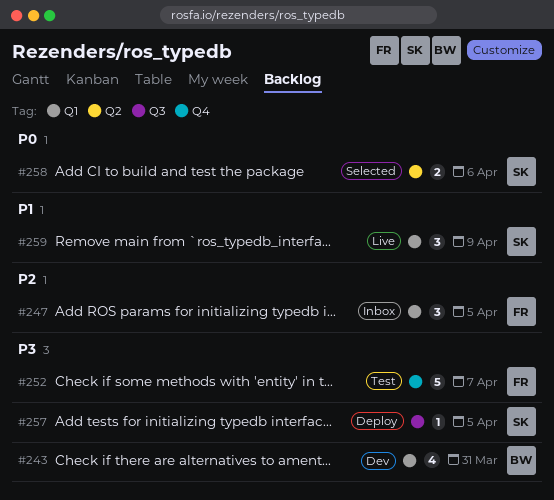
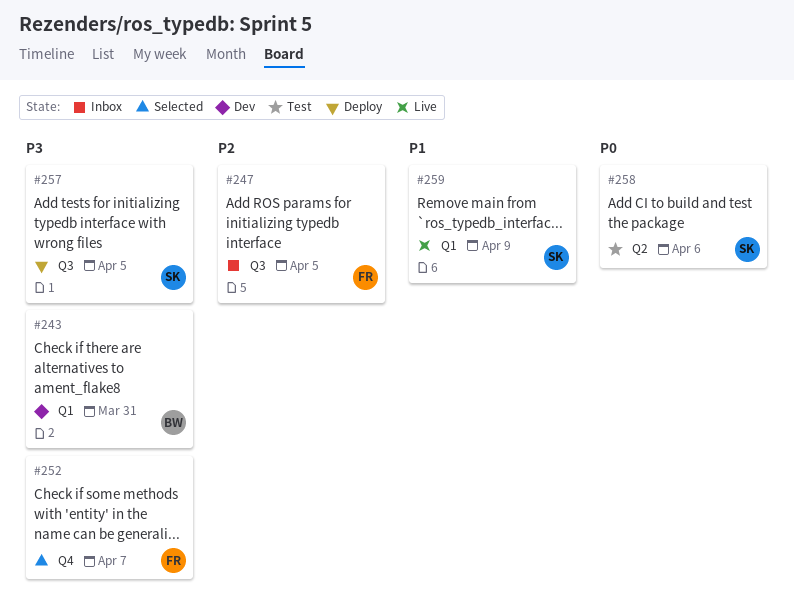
#247, label: Q1 -> Q3
#252, status: Test -> Selected
#258, status: Selected -> Test

